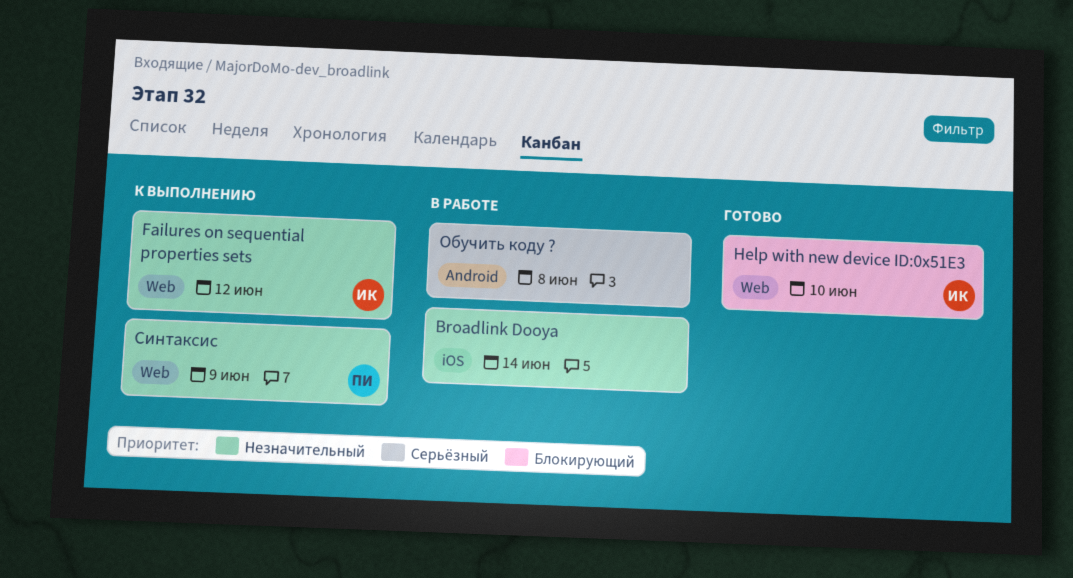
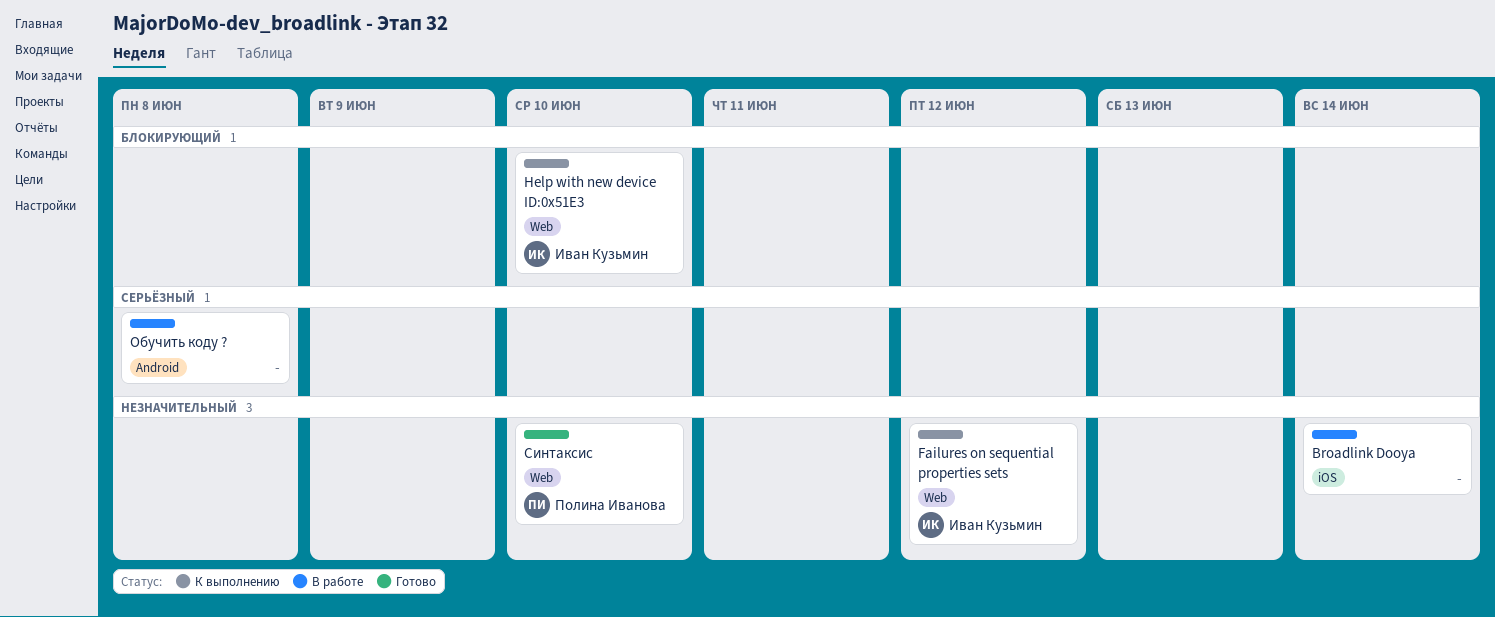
Help with new device ID:0x51E3, status: Готово -> К выполнению
Синтаксис, status: К выполнению -> Готово
Синтаксис, due: Jun 9 -> Jun 10

